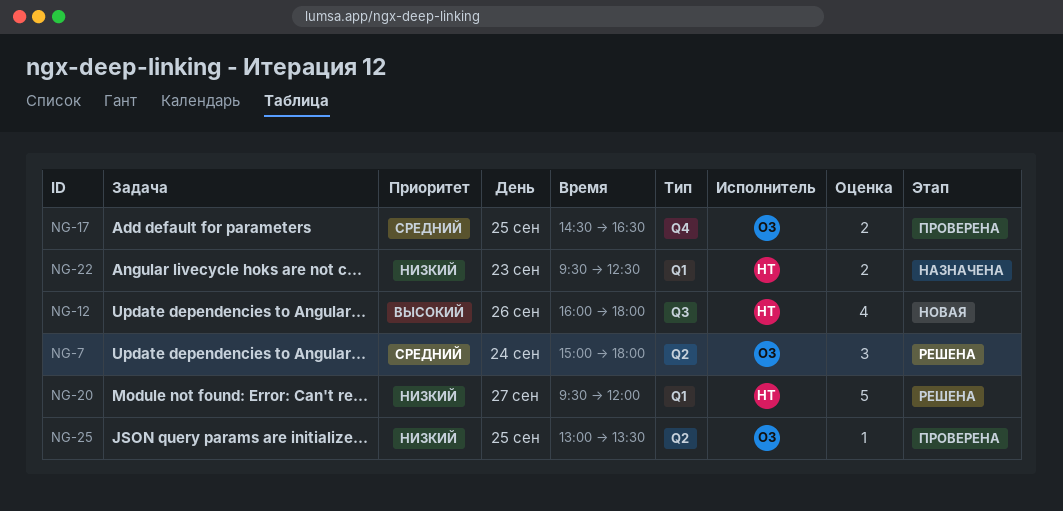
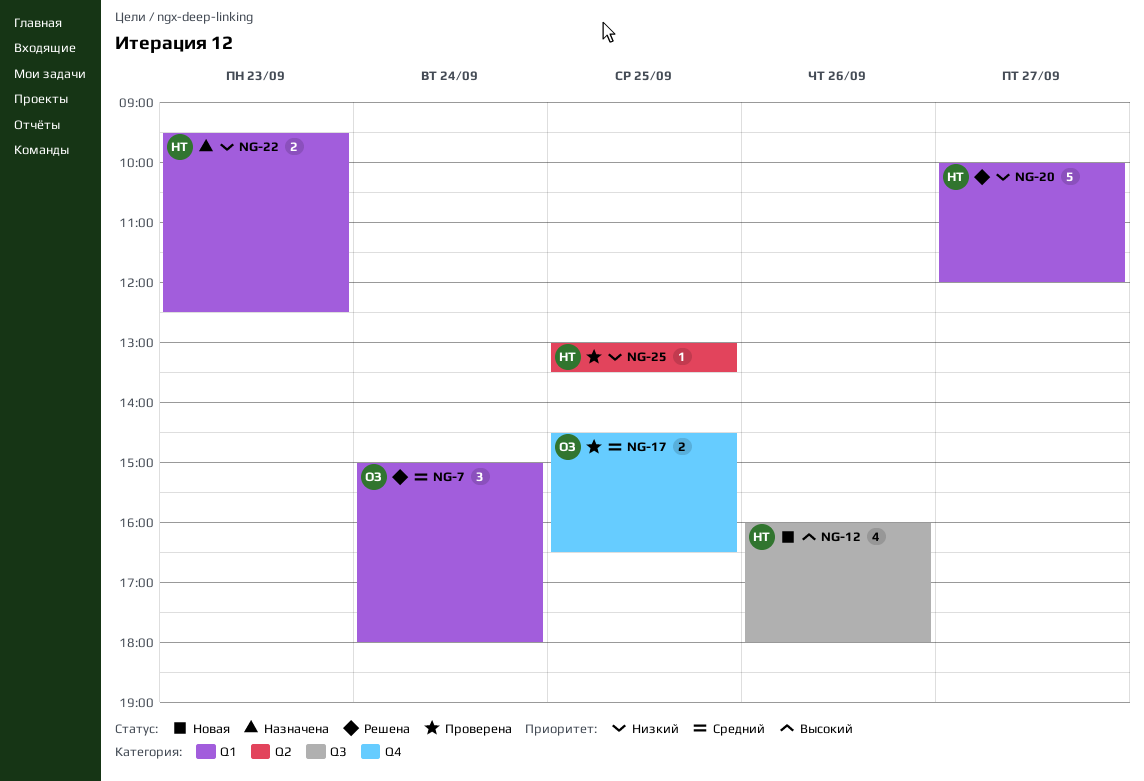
NG-7, label: Q2 -> Q1
NG-20, begins: 09:30 -> 10:00
NG-25, owner: ОЗ -> НТ

